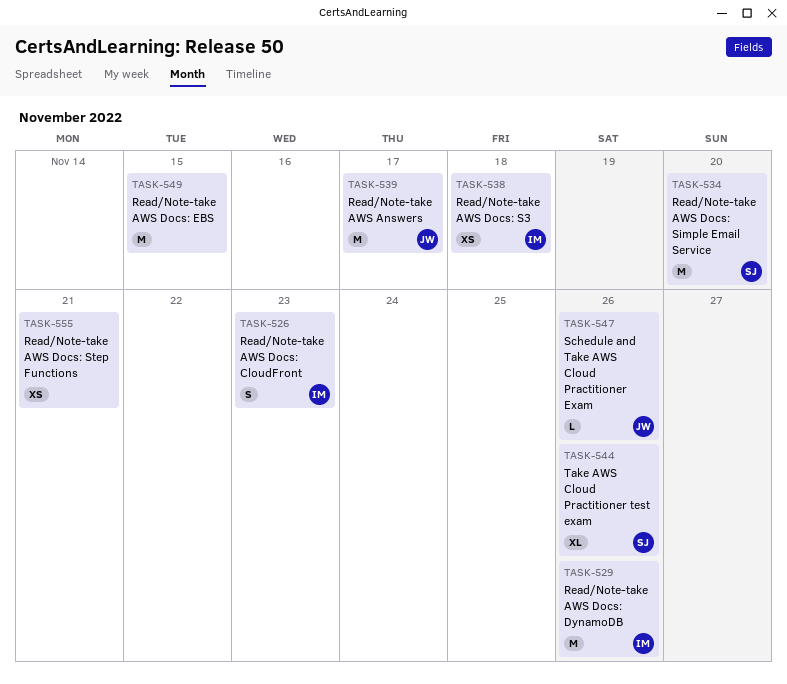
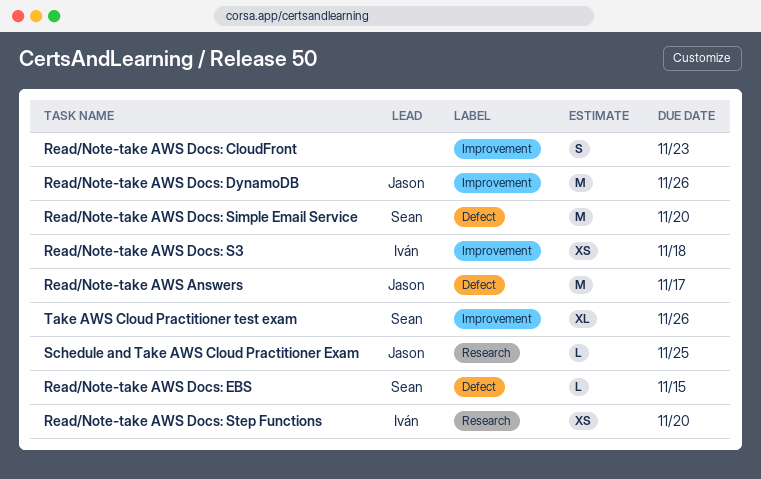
Read/Note-take AWS Docs: CloudFront, owner: Iván -> none
Read/Note-take AWS Docs: DynamoDB, owner: Iván -> Jason
Read/Note-take AWS Docs: EBS, owner: none -> Sean
Read/Note-take AWS Docs: EBS, estimate: M -> L
Read/Note-take AWS Docs: Step Functions, owner: none -> Iván
Read/Note-take AWS Docs: Step Functions, due: Nov 21 -> Nov 20
Schedule and Take AWS Cloud Practitioner Exam, due: Nov 26 -> Nov 25

